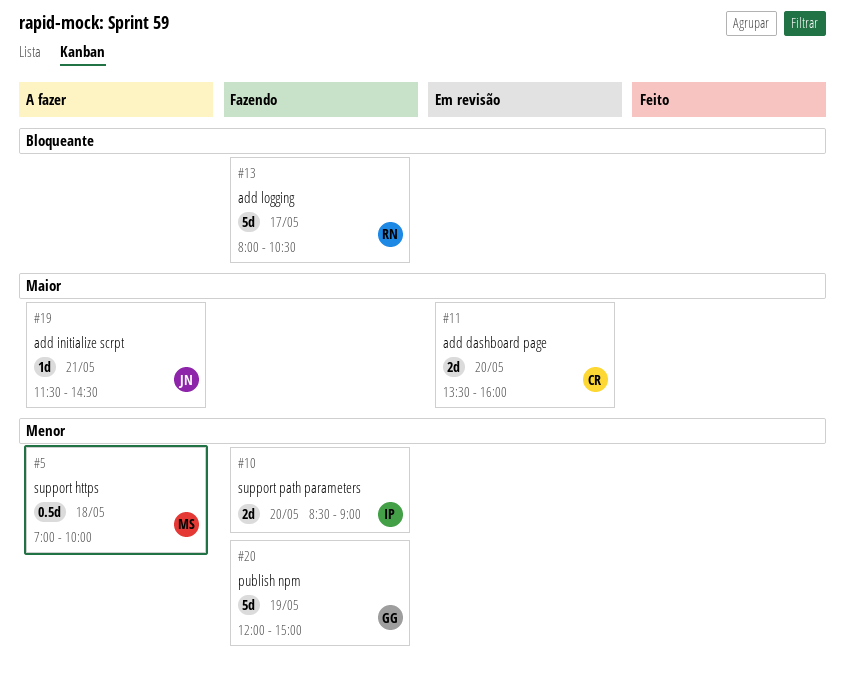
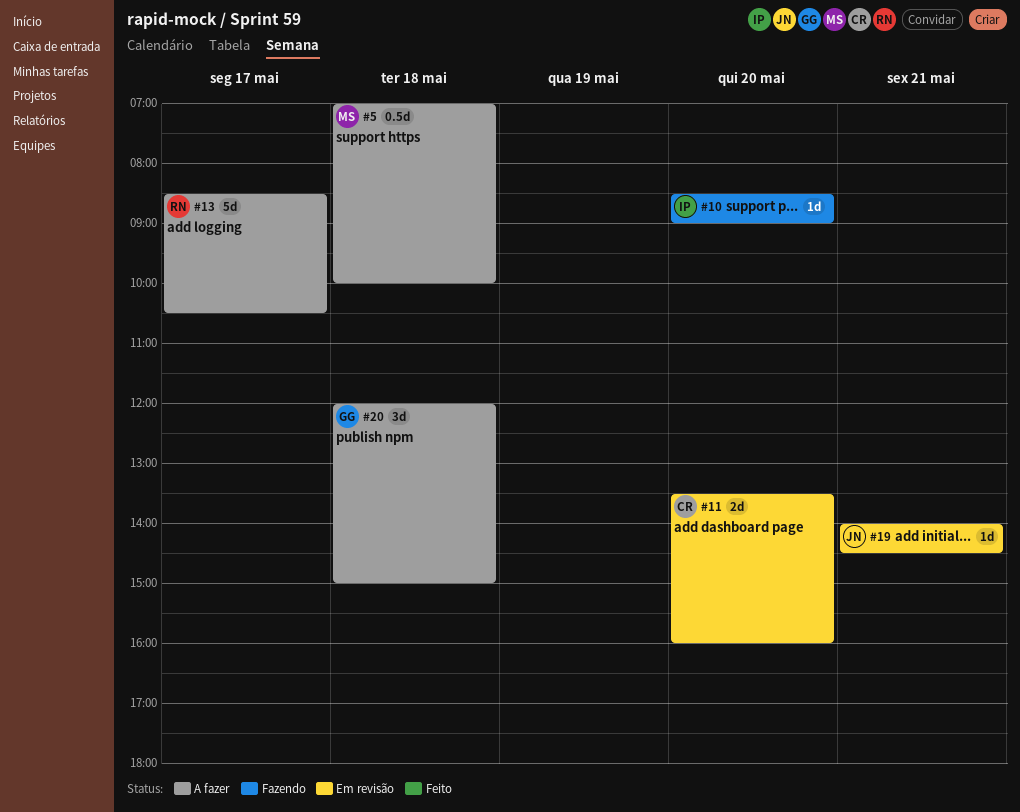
#10, estimate: 2d -> 1d
#13, status: Fazendo -> A fazer
#13, begins: 08:00 -> 08:30
#19, status: A fazer -> Em revisão
#19, begins: 11:30 -> 14:00
#20, status: Fazendo -> A fazer
#20, estimate: 5d -> 3d
#20, day: May 19 -> May 18

